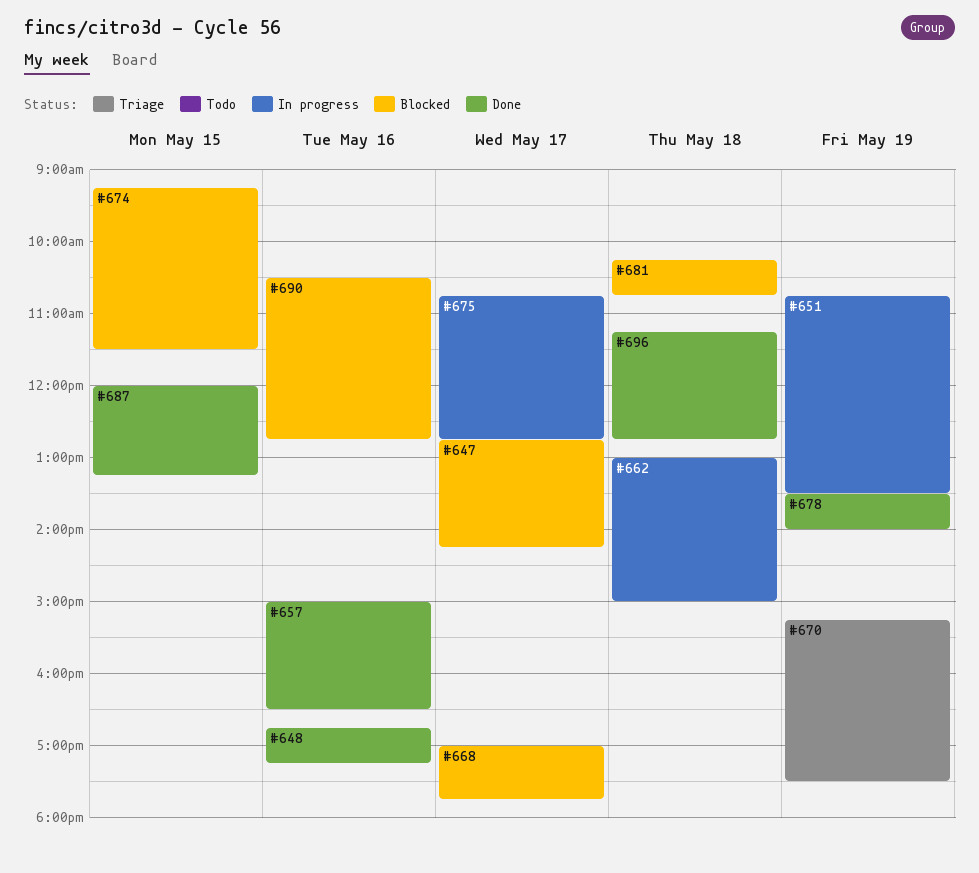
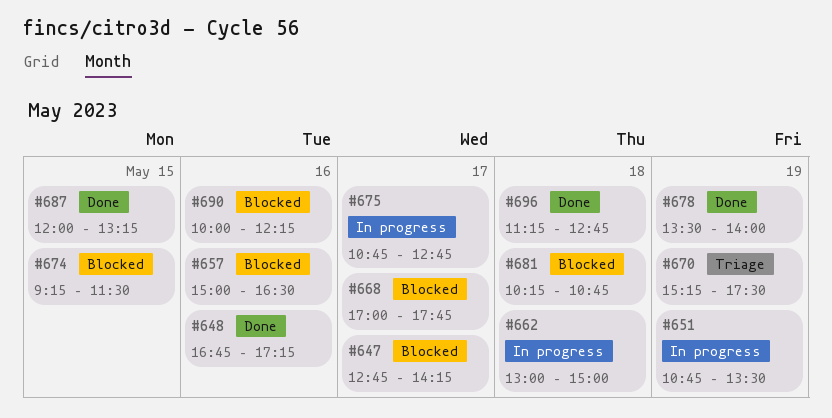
#657, status: Done -> Blocked
#690, begins: 10:30 -> 10:00
#690, ends: 12:45 -> 12:15

